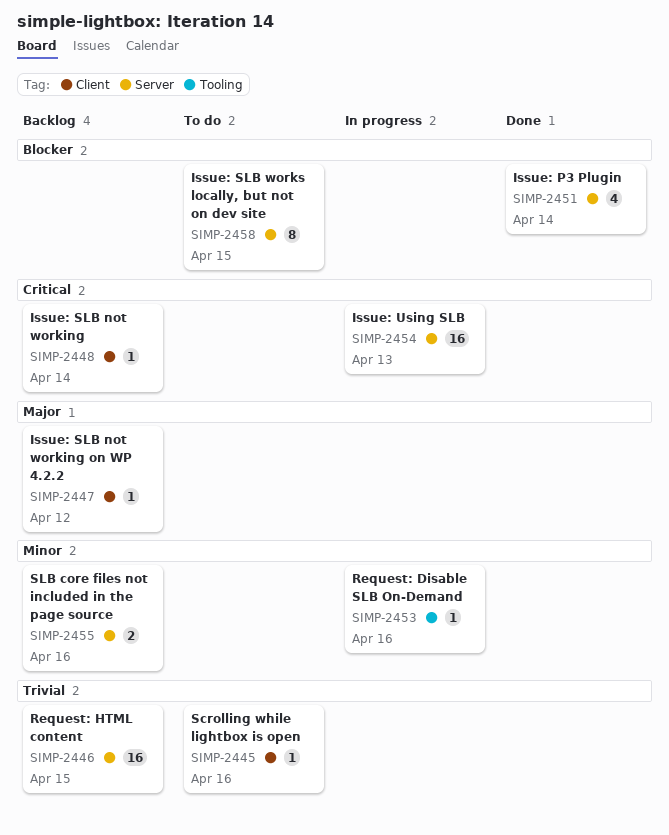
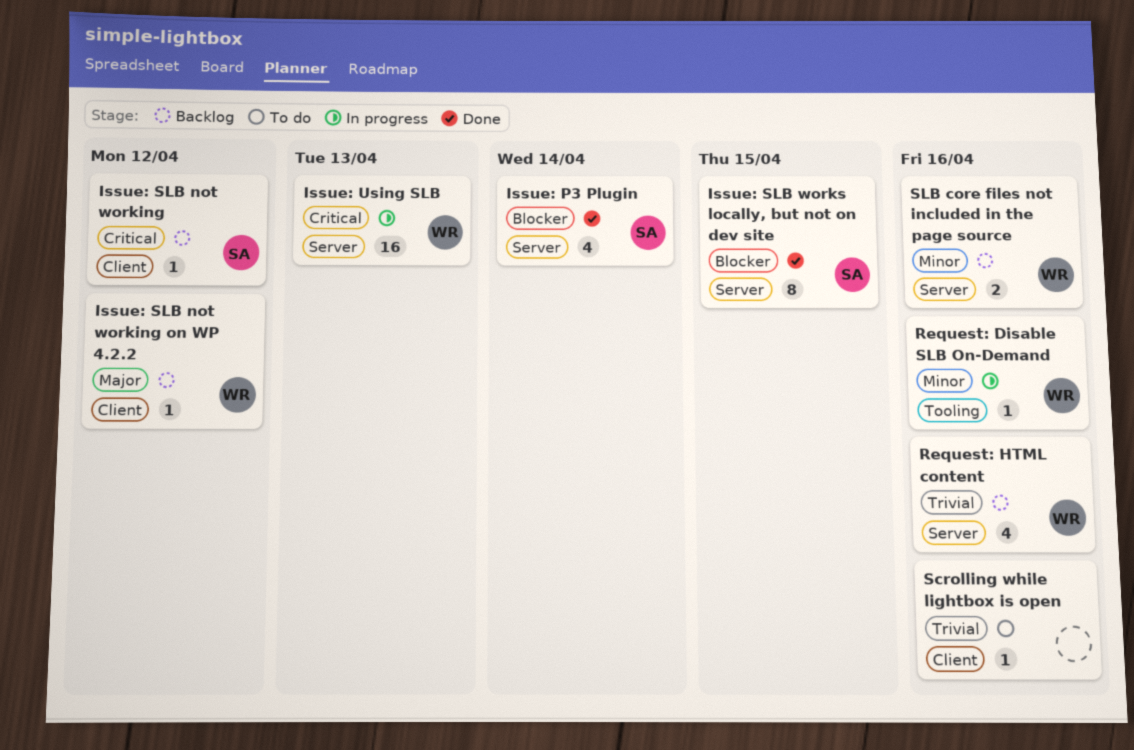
Issue: SLB not working, due: Apr 14 -> Apr 12
Issue: SLB works locally, but not on dev site, status: To do -> Done
Request: HTML content, estimate: 16 -> 4
Request: HTML content, due: Apr 15 -> Apr 16

